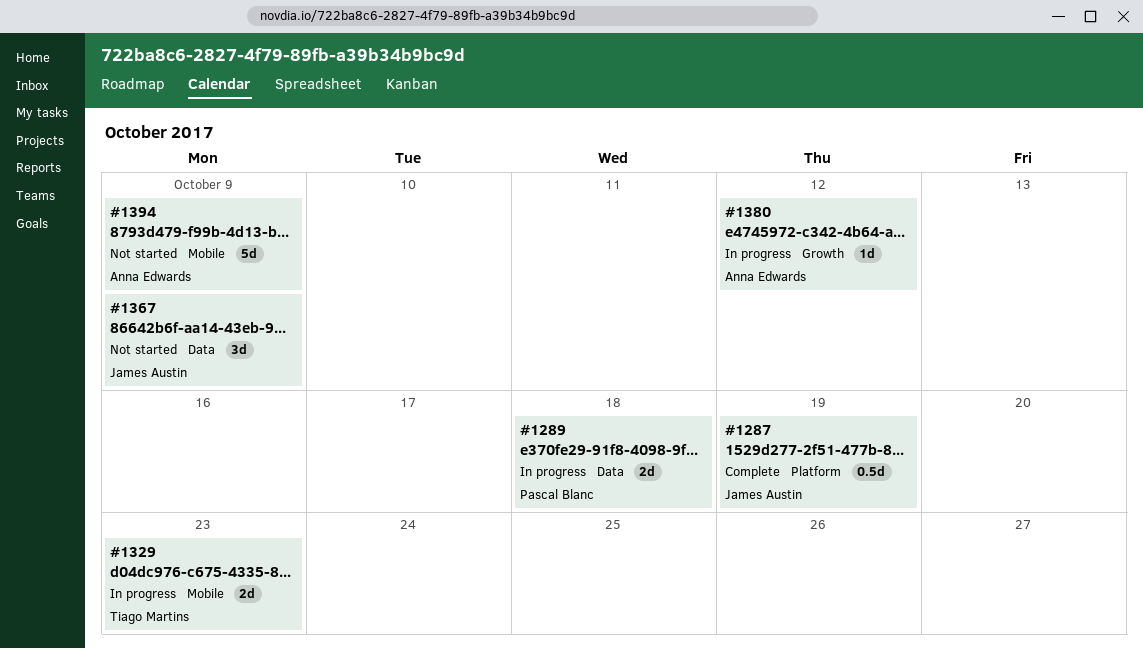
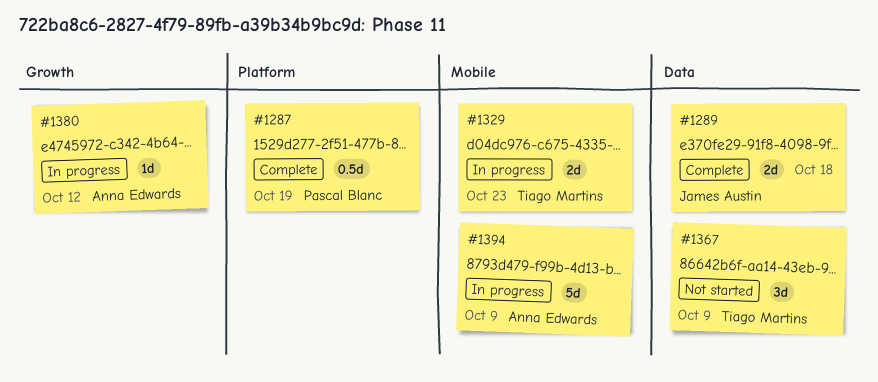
#1287, owner: James Austin -> Pascal Blanc
#1289, status: In progress -> Complete
#1289, owner: Pascal Blanc -> James Austin
#1367, owner: James Austin -> Tiago Martins
#1394, status: Not started -> In progress

